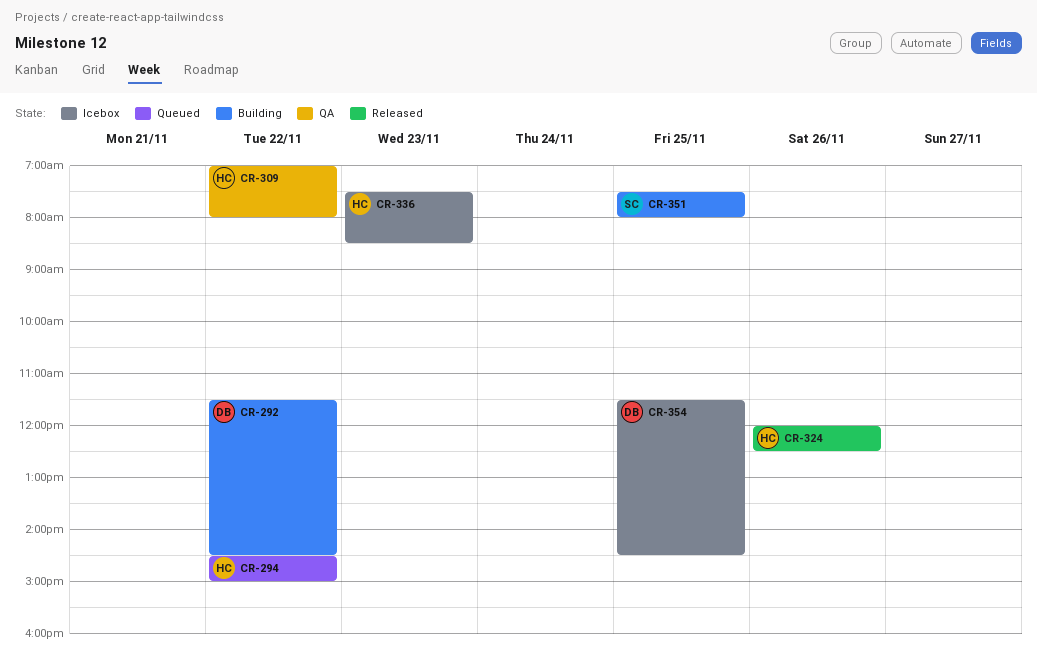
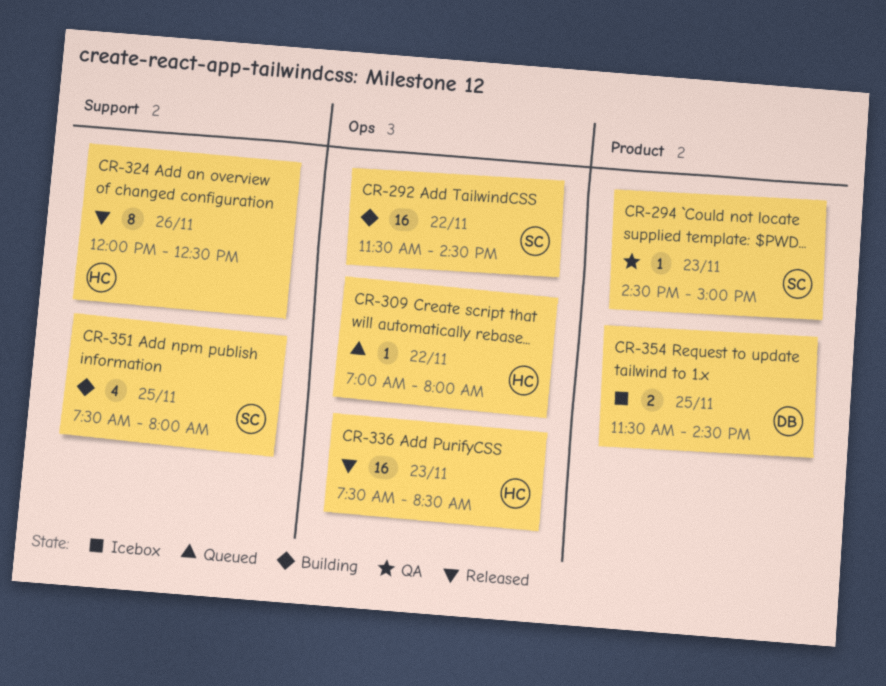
CR-292, owner: DB -> SC
CR-294, status: Queued -> QA
CR-294, owner: HC -> SC
CR-294, day: Nov 22 -> Nov 23
CR-309, status: QA -> Queued
CR-336, status: Icebox -> Released

